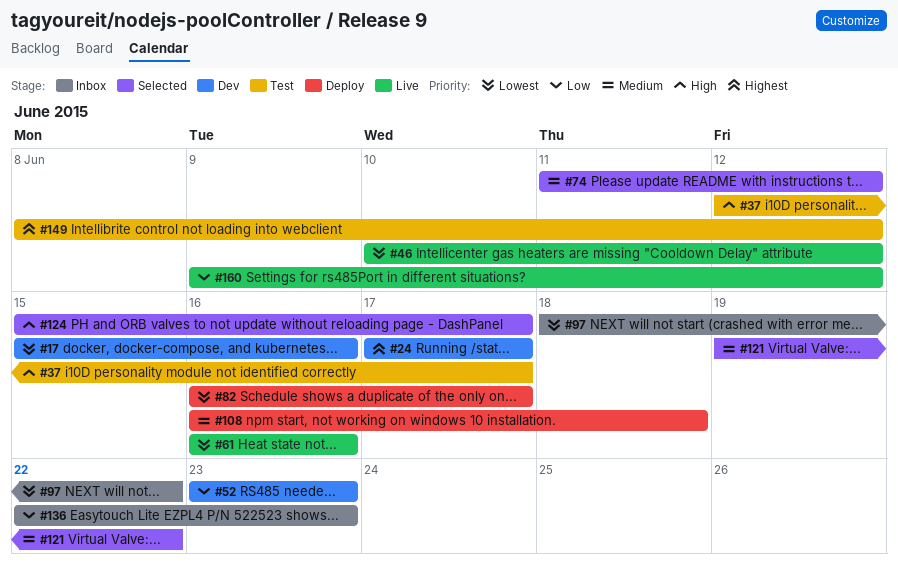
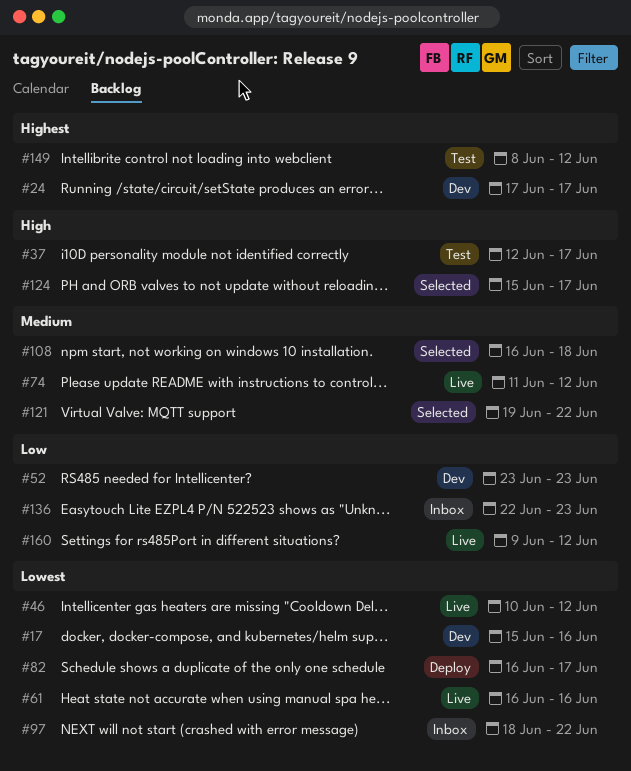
#74, status: Selected -> Live
#108, status: Deploy -> Selected

